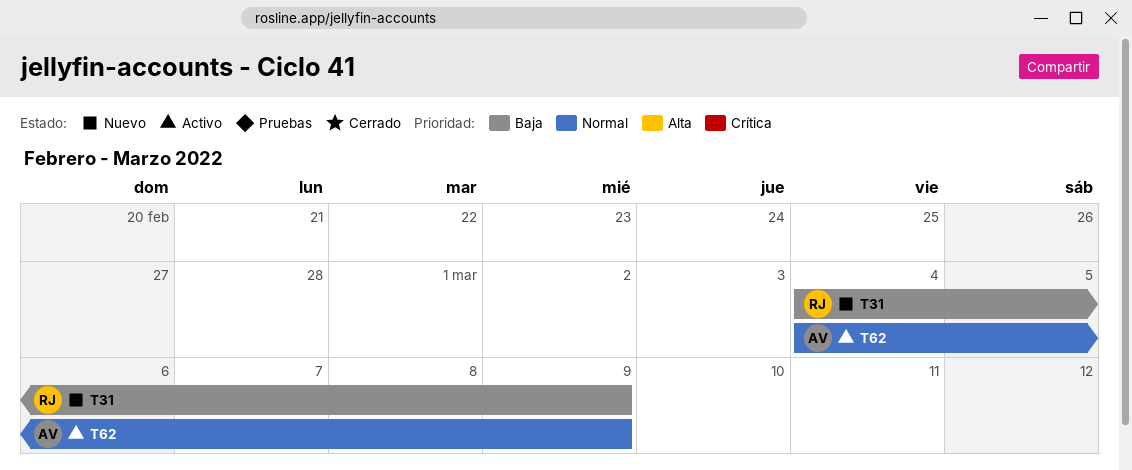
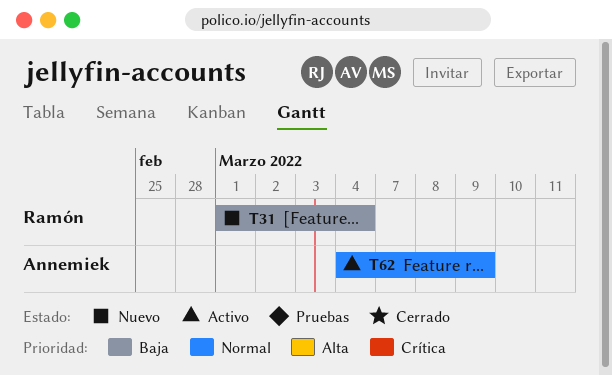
T31, start: Mar 4 -> Mar 1
T31, due: Mar 9 -> Mar 4

